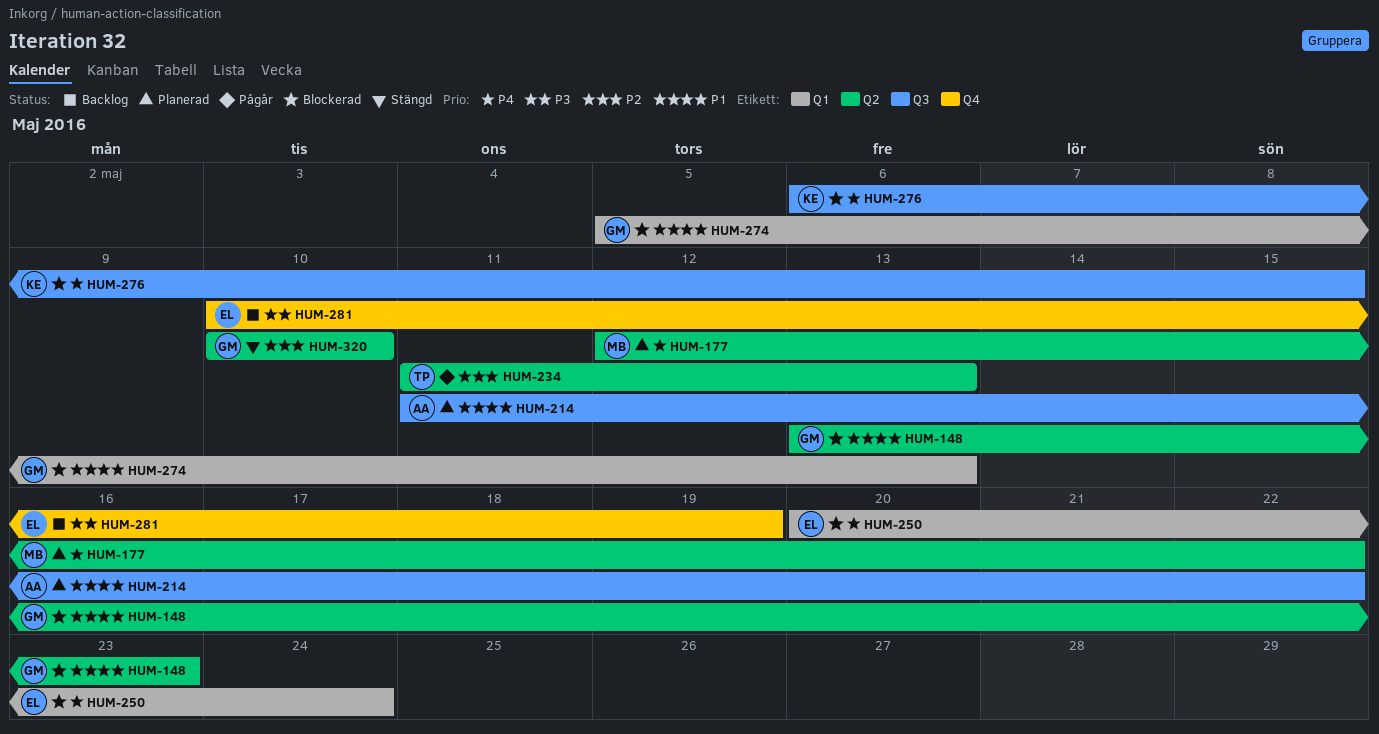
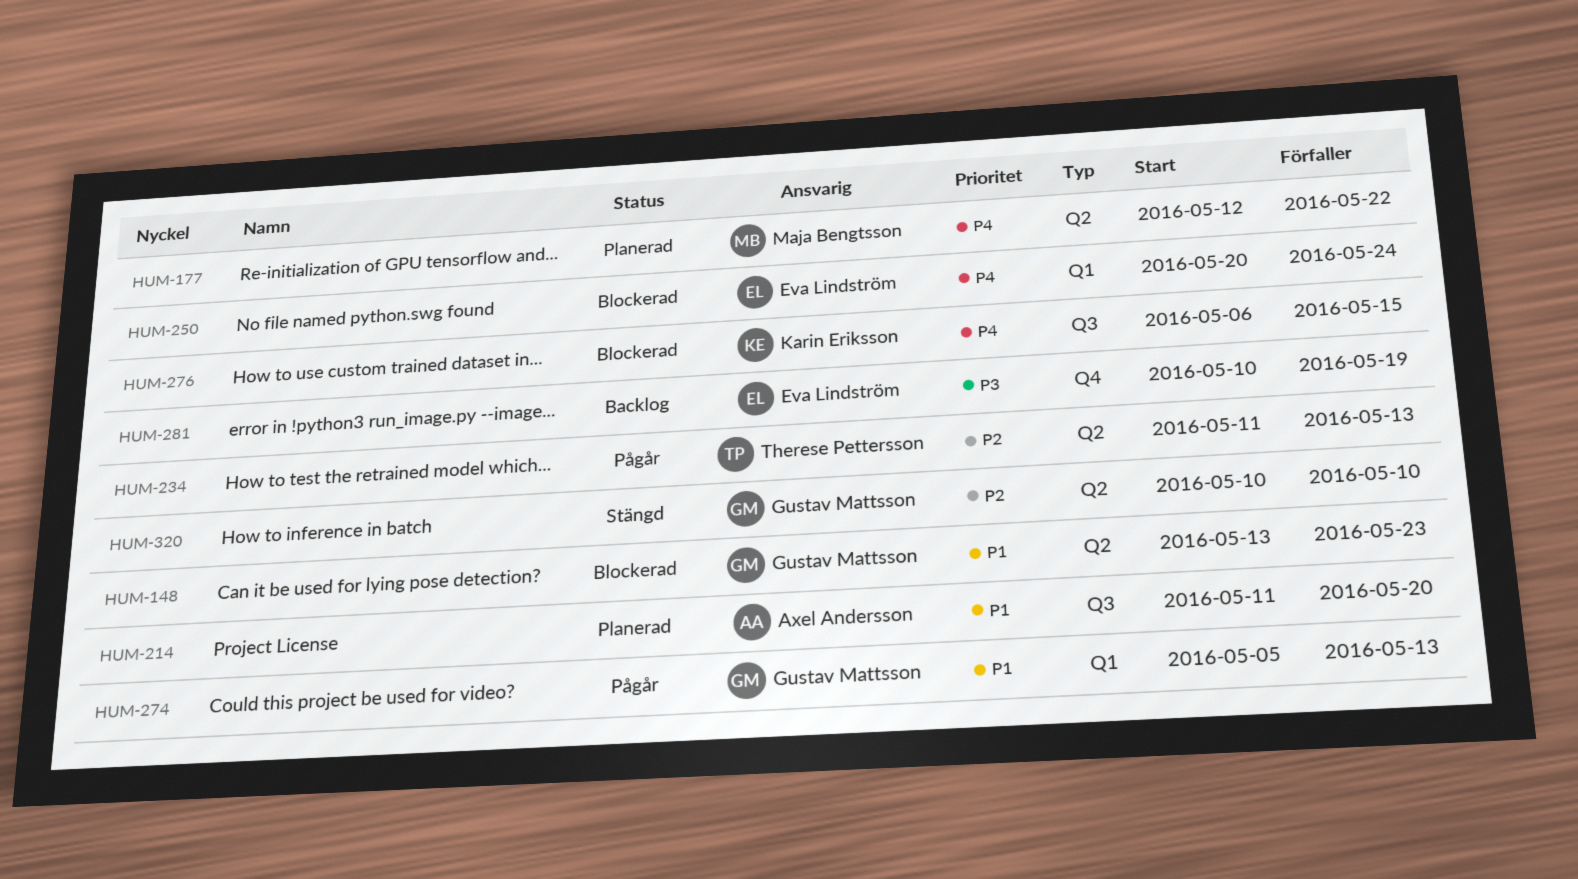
HUM-214, due: May 22 -> May 20
HUM-274, status: Blockerad -> Pågår

